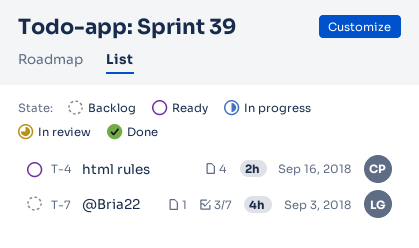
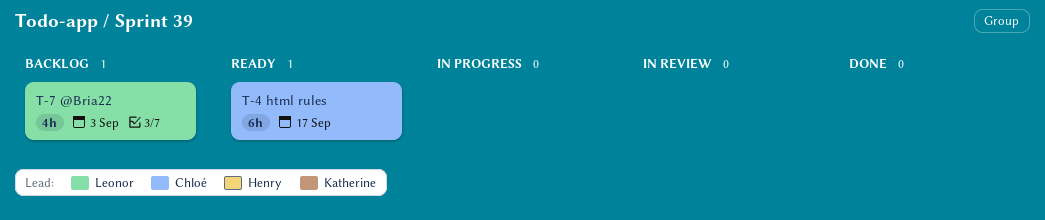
T-4, estimate: 2h -> 6h
T-4, due: Sep 16 -> Sep 17

